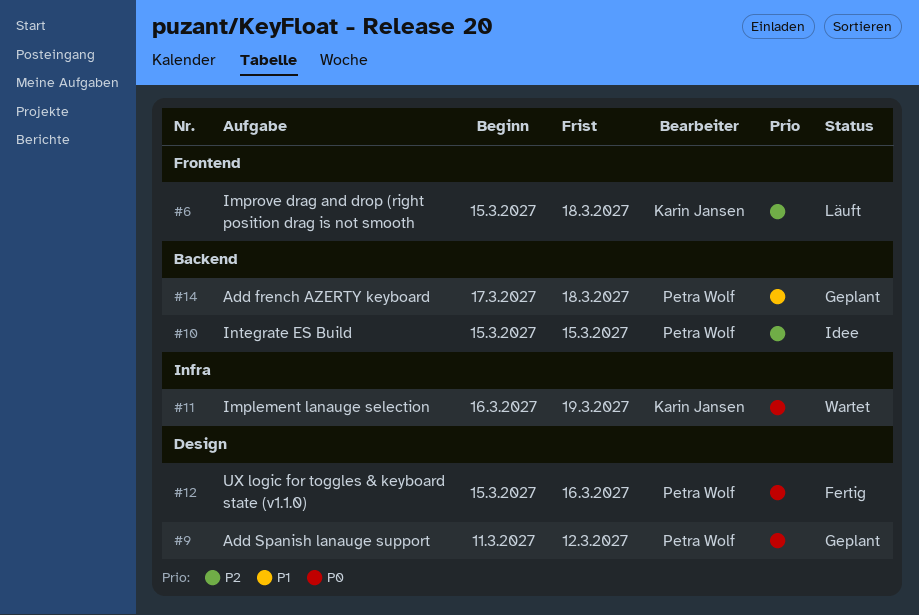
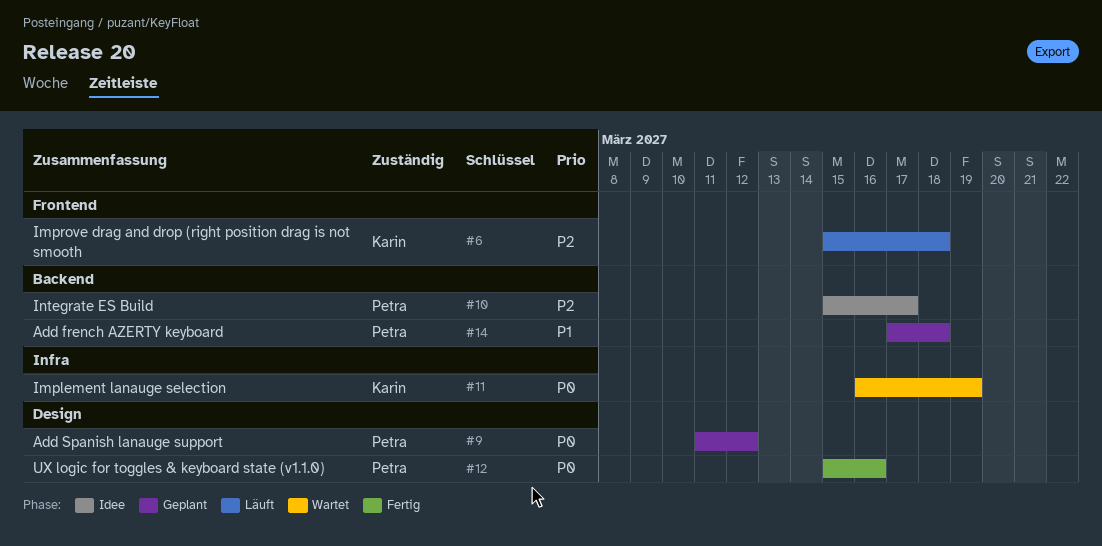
#10, due: Mar 15 -> Mar 17

